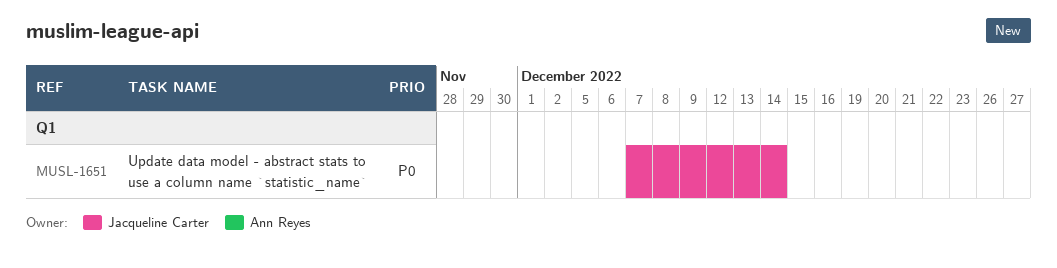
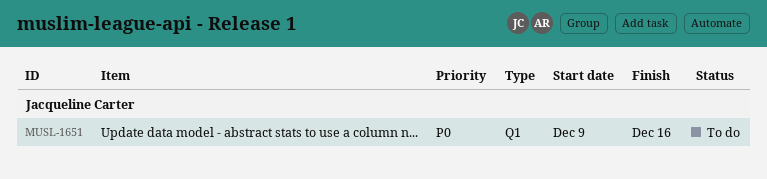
MUSL-1651, start: Dec 7 -> Dec 9
MUSL-1651, due: Dec 14 -> Dec 16

